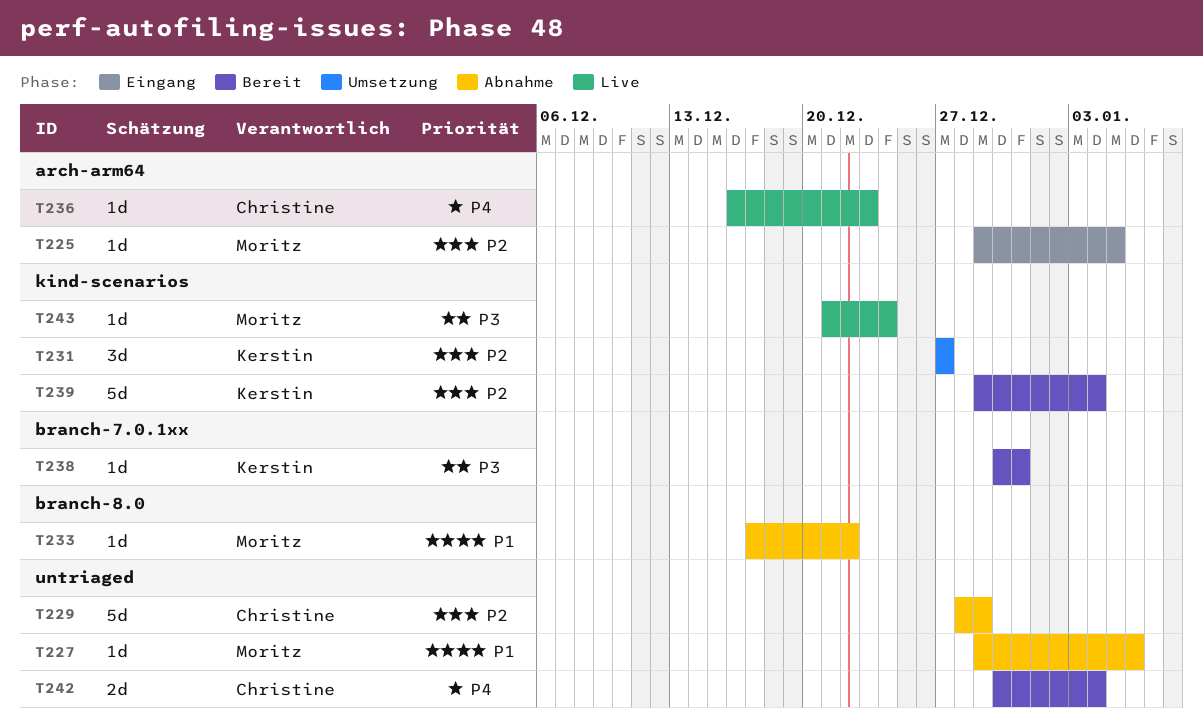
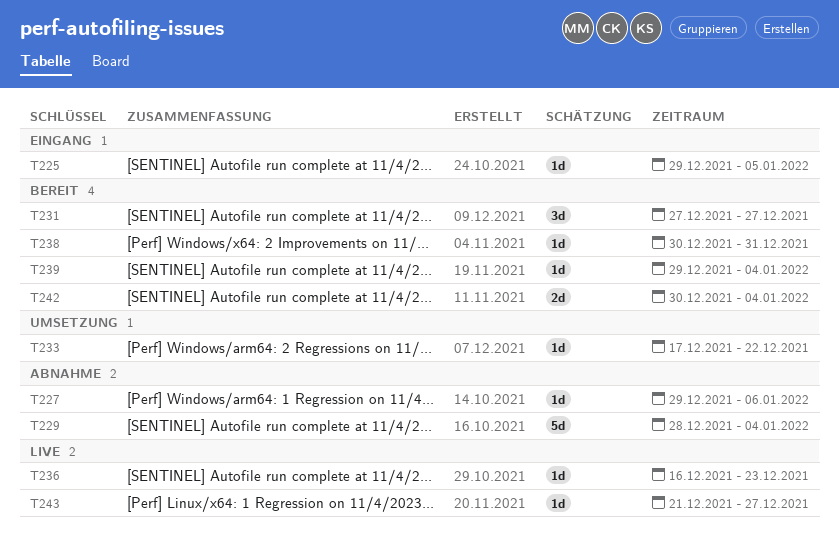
T229, due: Dec 29 -> Jan 4
T231, status: Umsetzung -> Bereit
T233, status: Abnahme -> Umsetzung
T239, estimate: 5d -> 1d
T243, due: Dec 24 -> Dec 27

